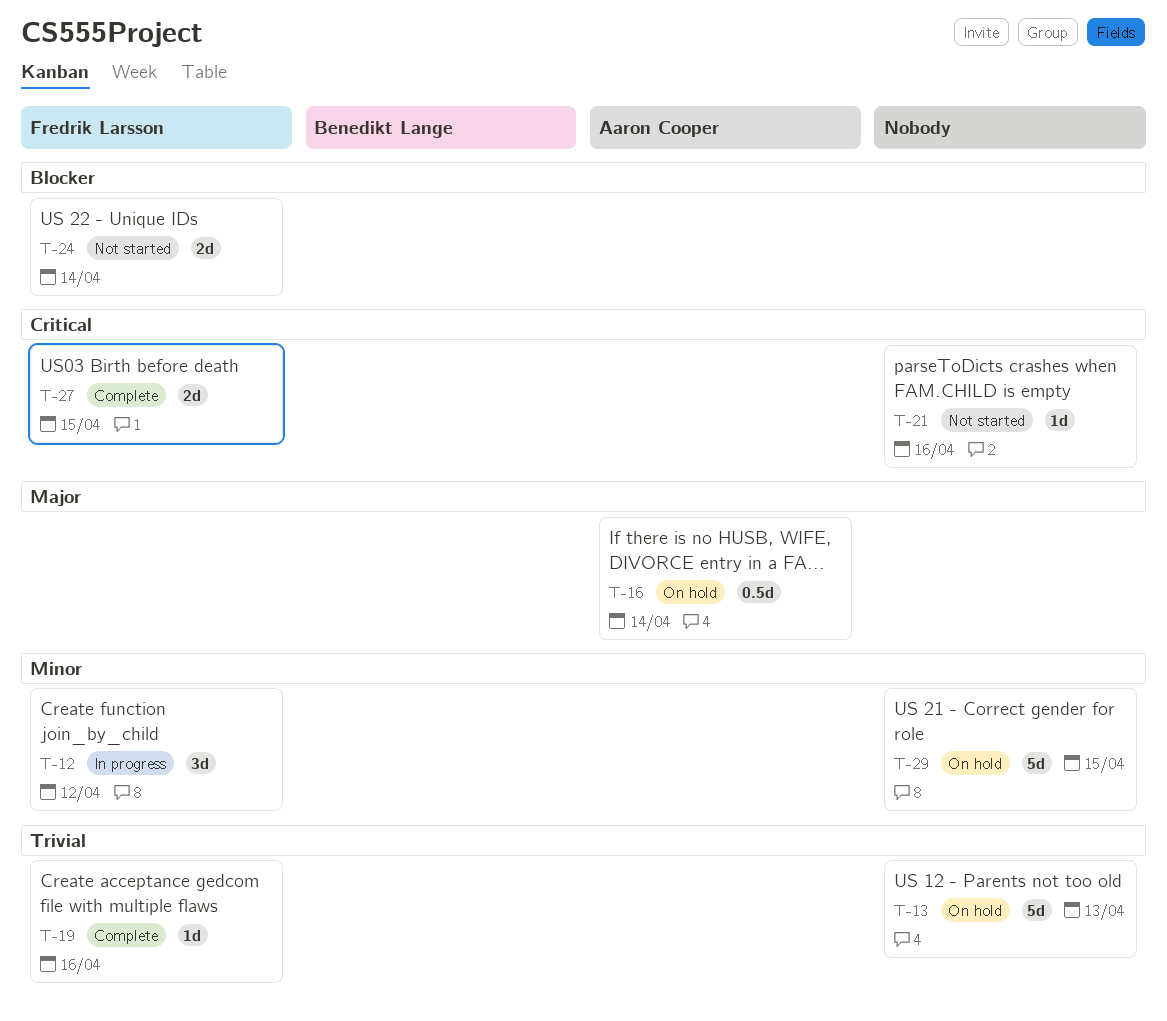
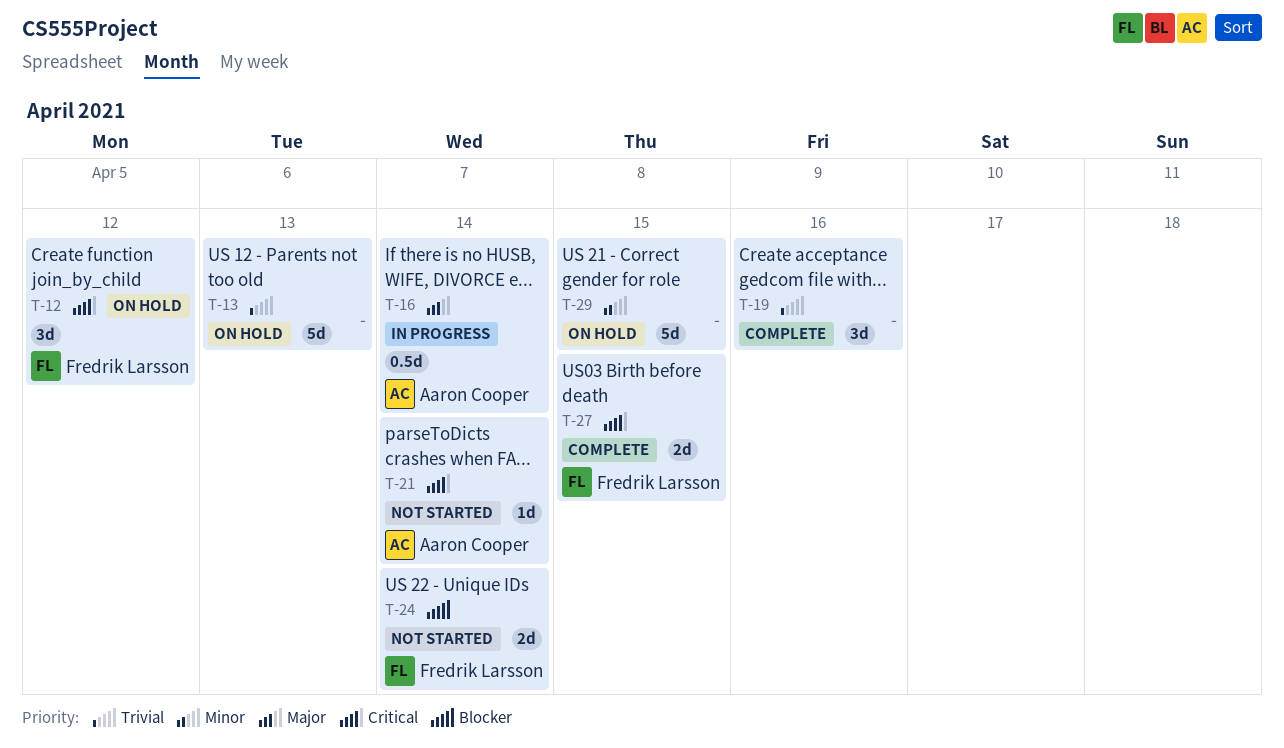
T-12, status: In progress -> On hold
T-12, priority: Minor -> Critical
T-16, status: On hold -> In progress
T-19, owner: Fredrik Larsson -> none
T-19, estimate: 1d -> 3d
T-21, owner: none -> Aaron Cooper
T-21, due: Apr 16 -> Apr 14

